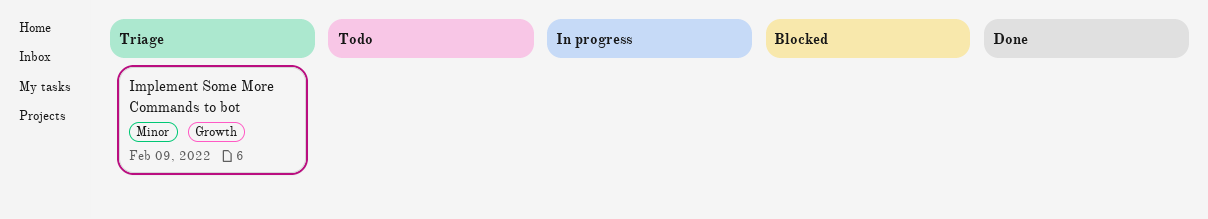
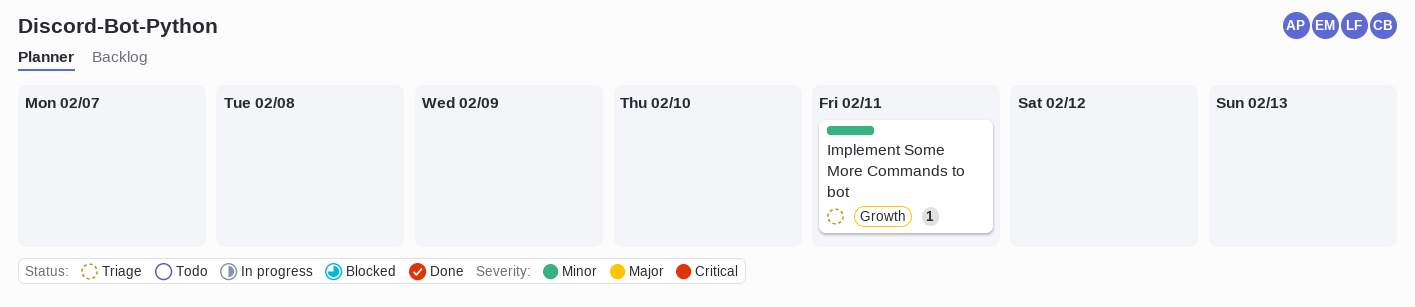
Implement Some More Commands to bot, due: Feb 9 -> Feb 11

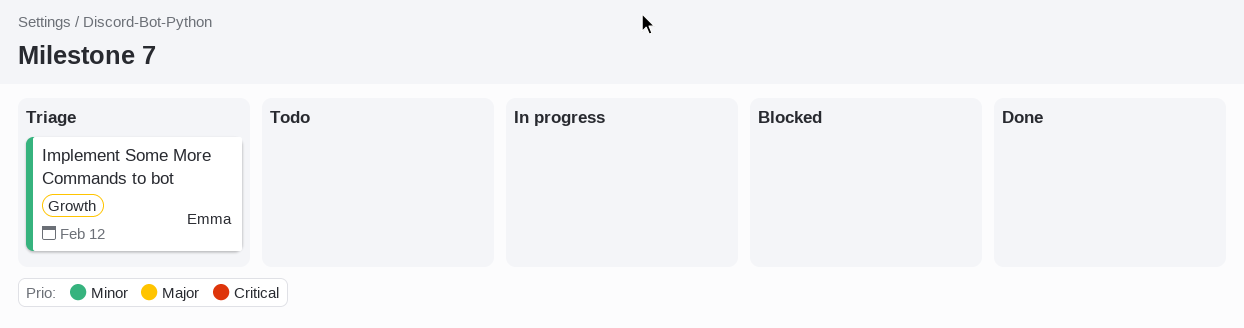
Implement Some More Commands to bot, due: Feb 11 -> Feb 12

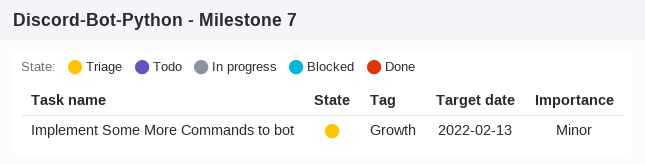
Implement Some More Commands to bot, due: Feb 12 -> Feb 13

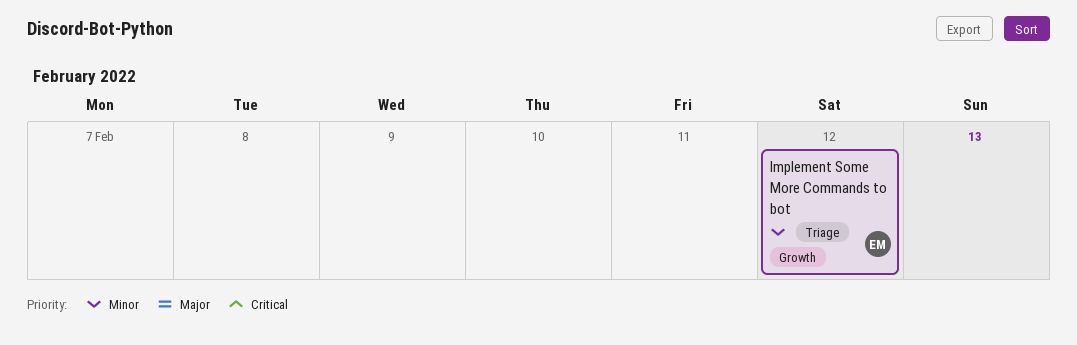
Implement Some More Commands to bot, due: Feb 13 -> Feb 12

